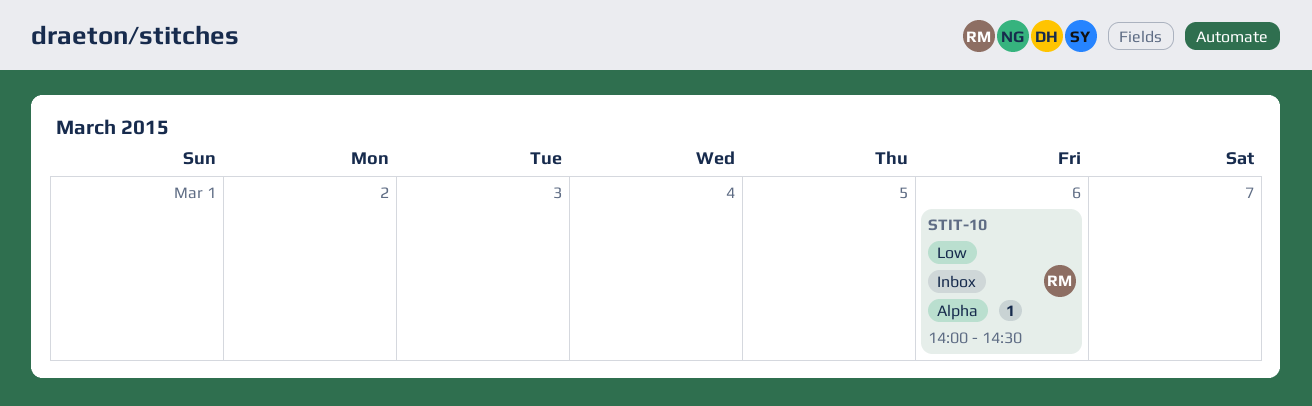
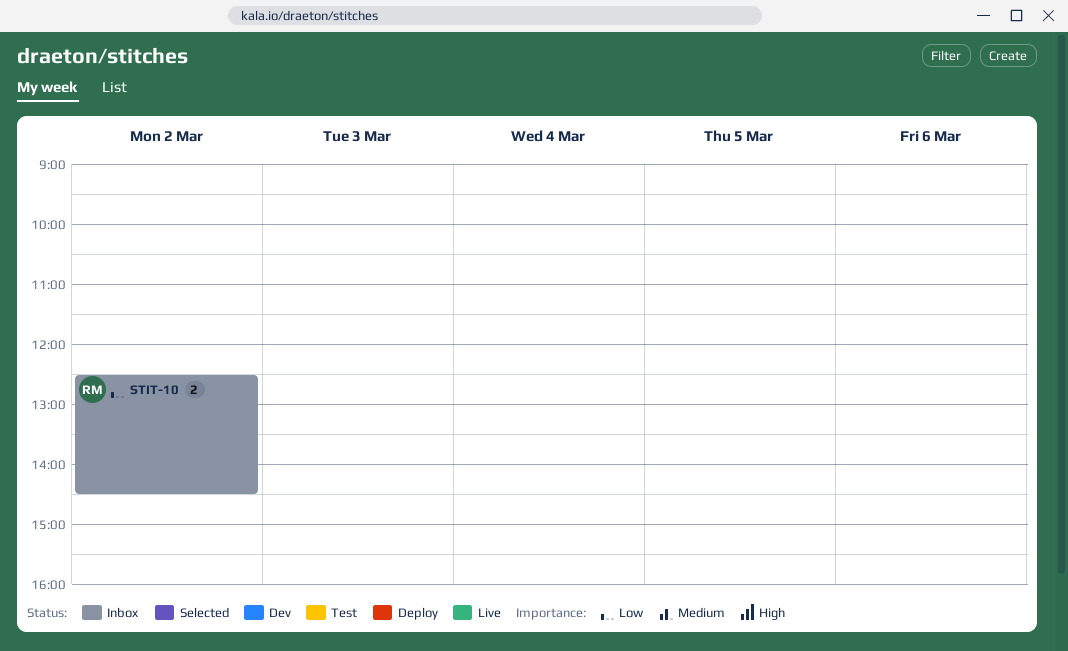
STIT-10, estimate: 1 -> 2
STIT-10, day: Mar 6 -> Mar 2
STIT-10, begins: 14:00 -> 12:30

